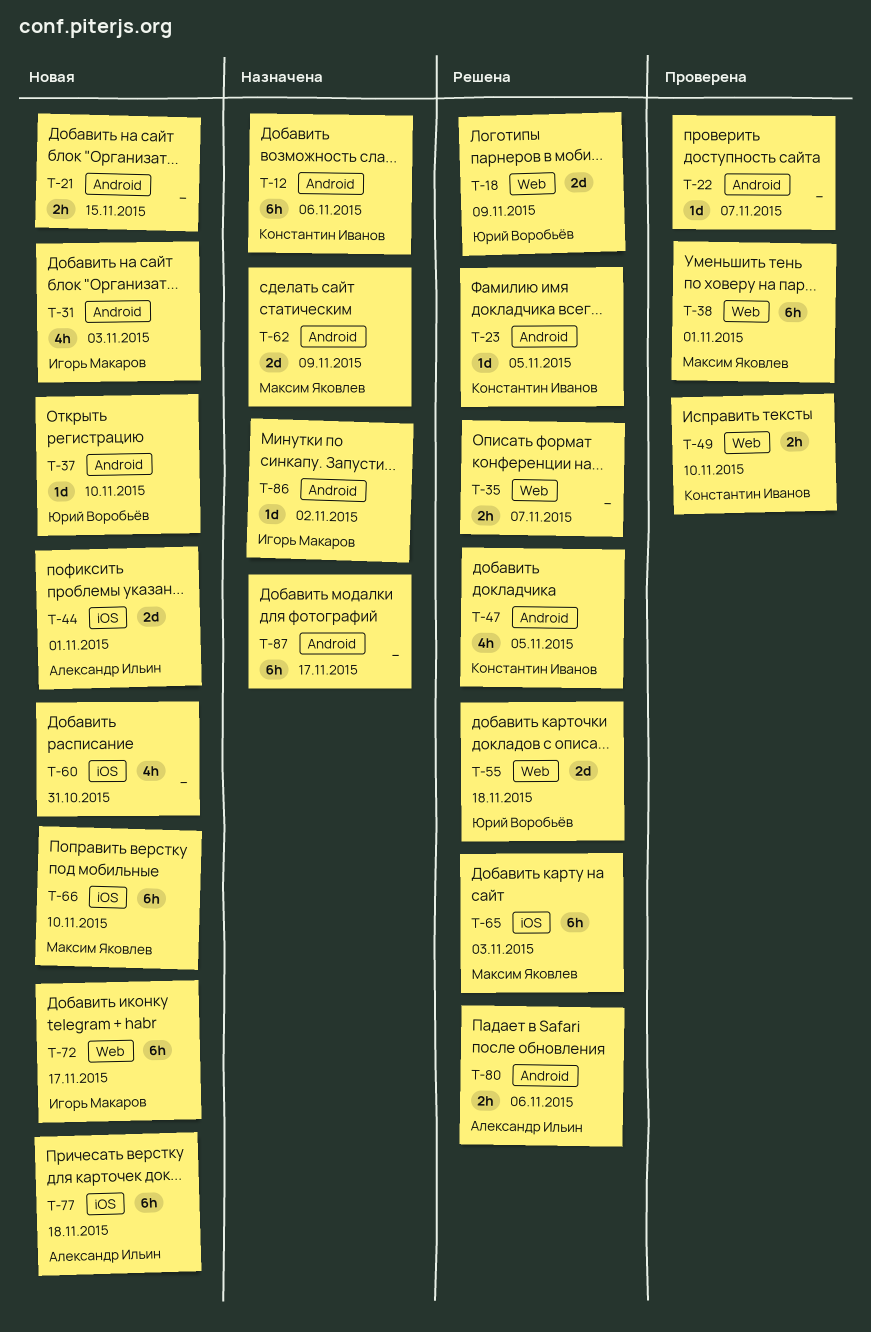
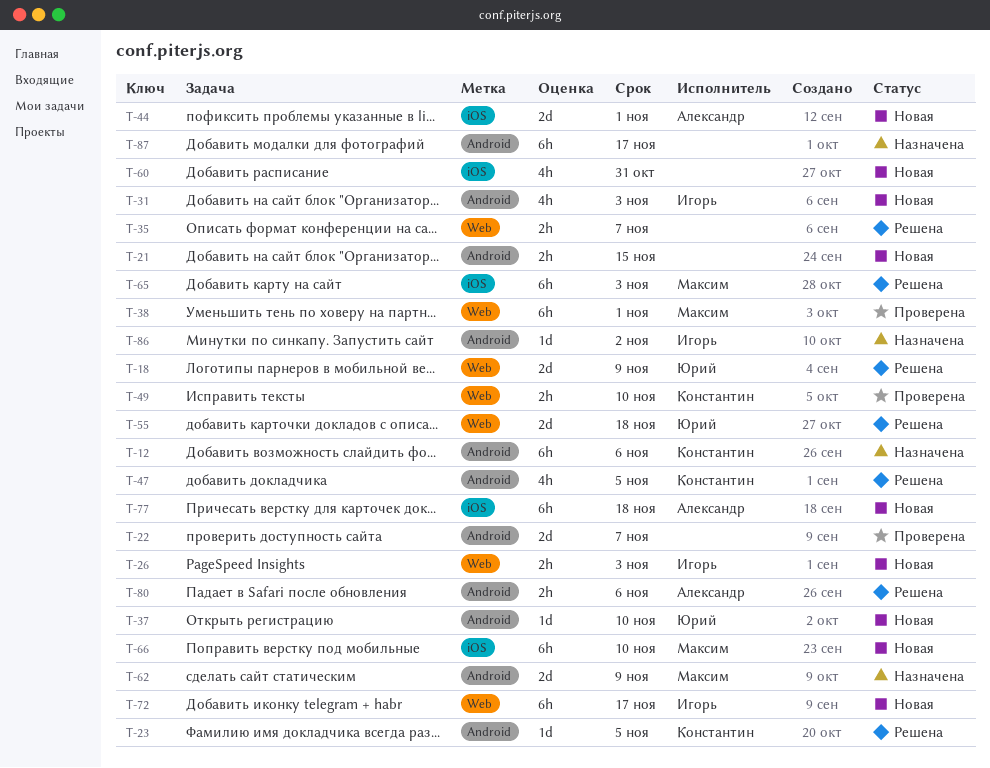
T-22, estimate: 1d -> 2d
T-26: none -> present

